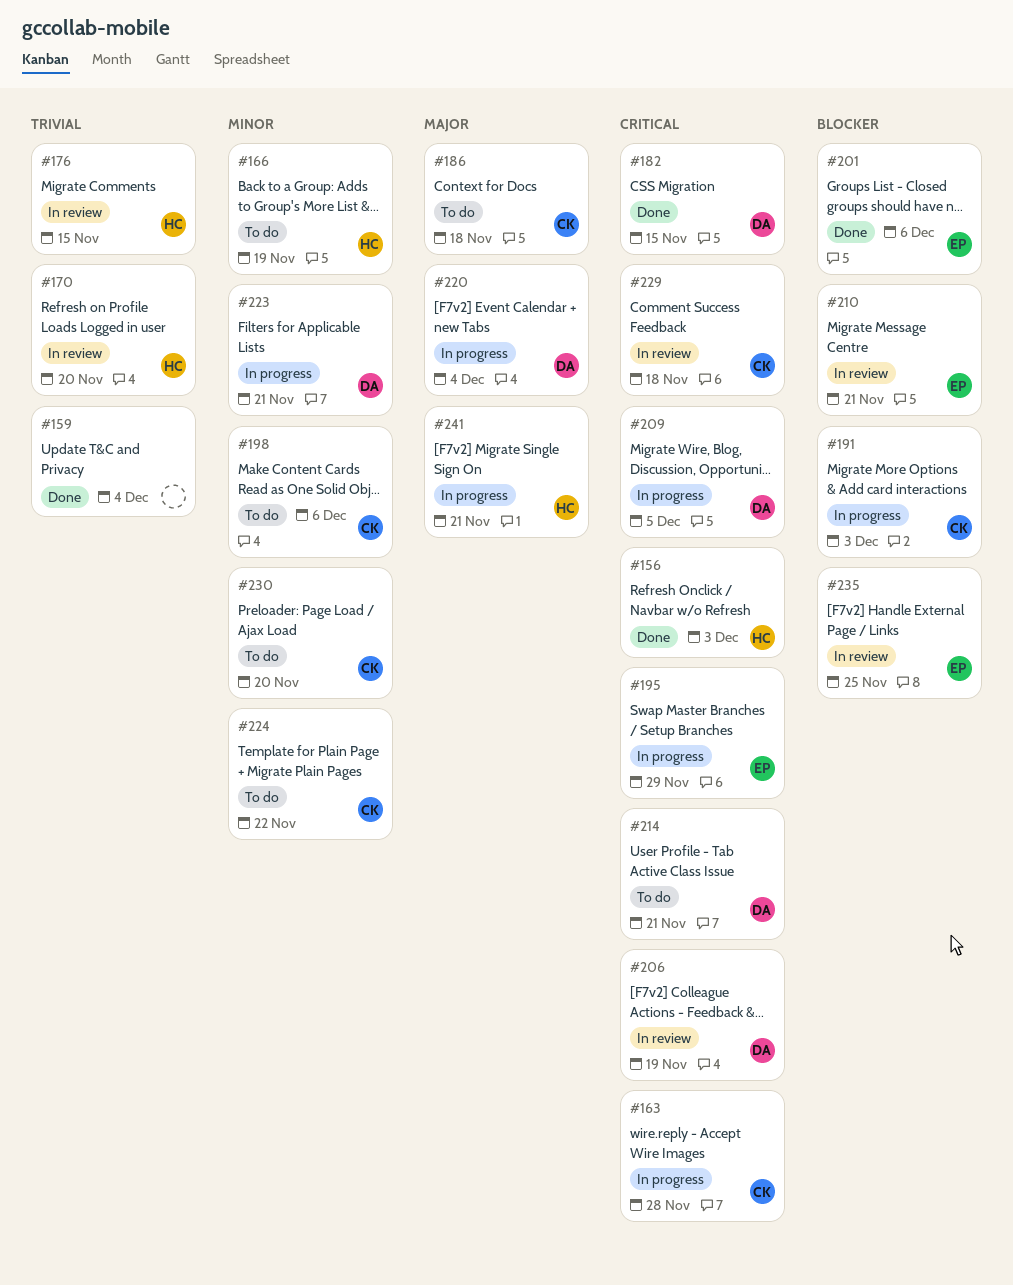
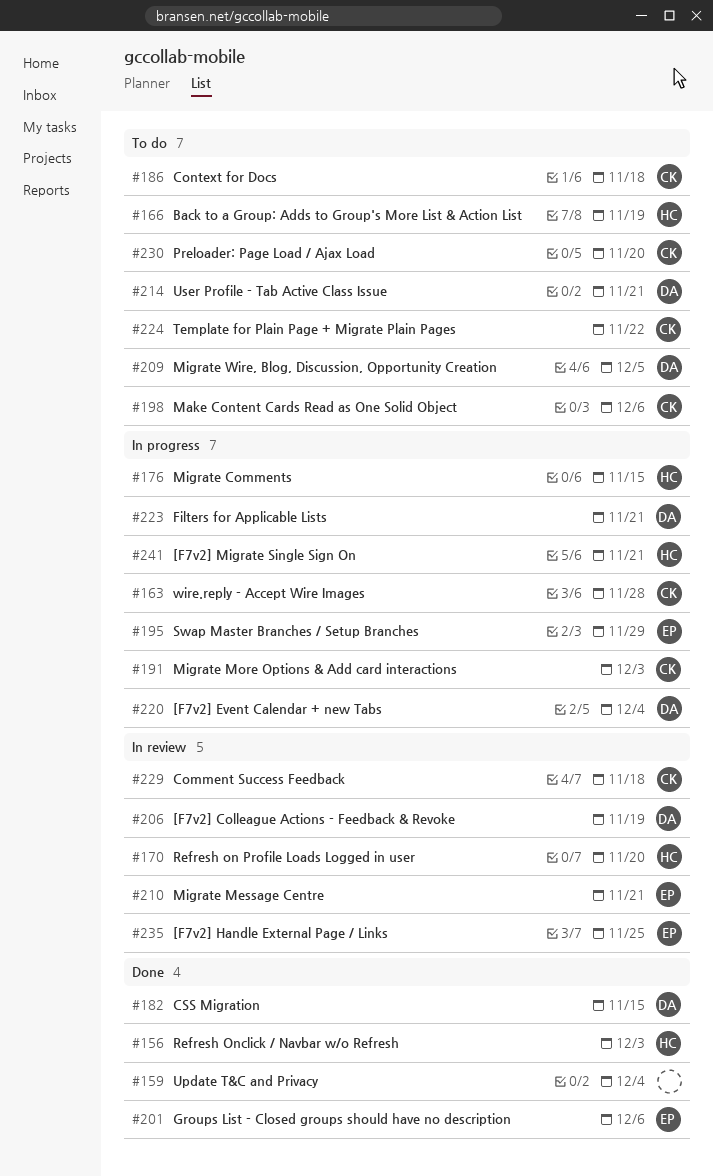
#176, status: In review -> In progress
#209, status: In progress -> To do

